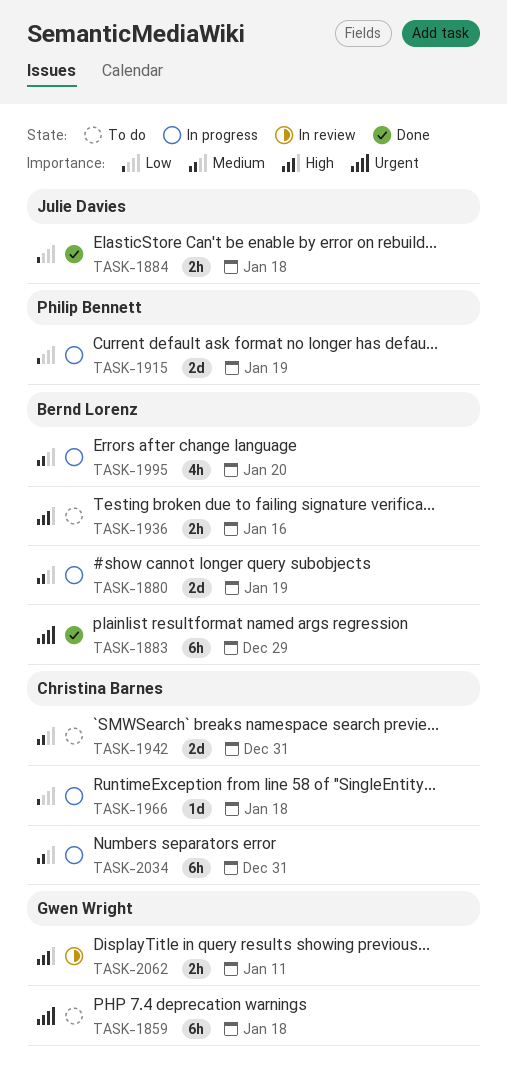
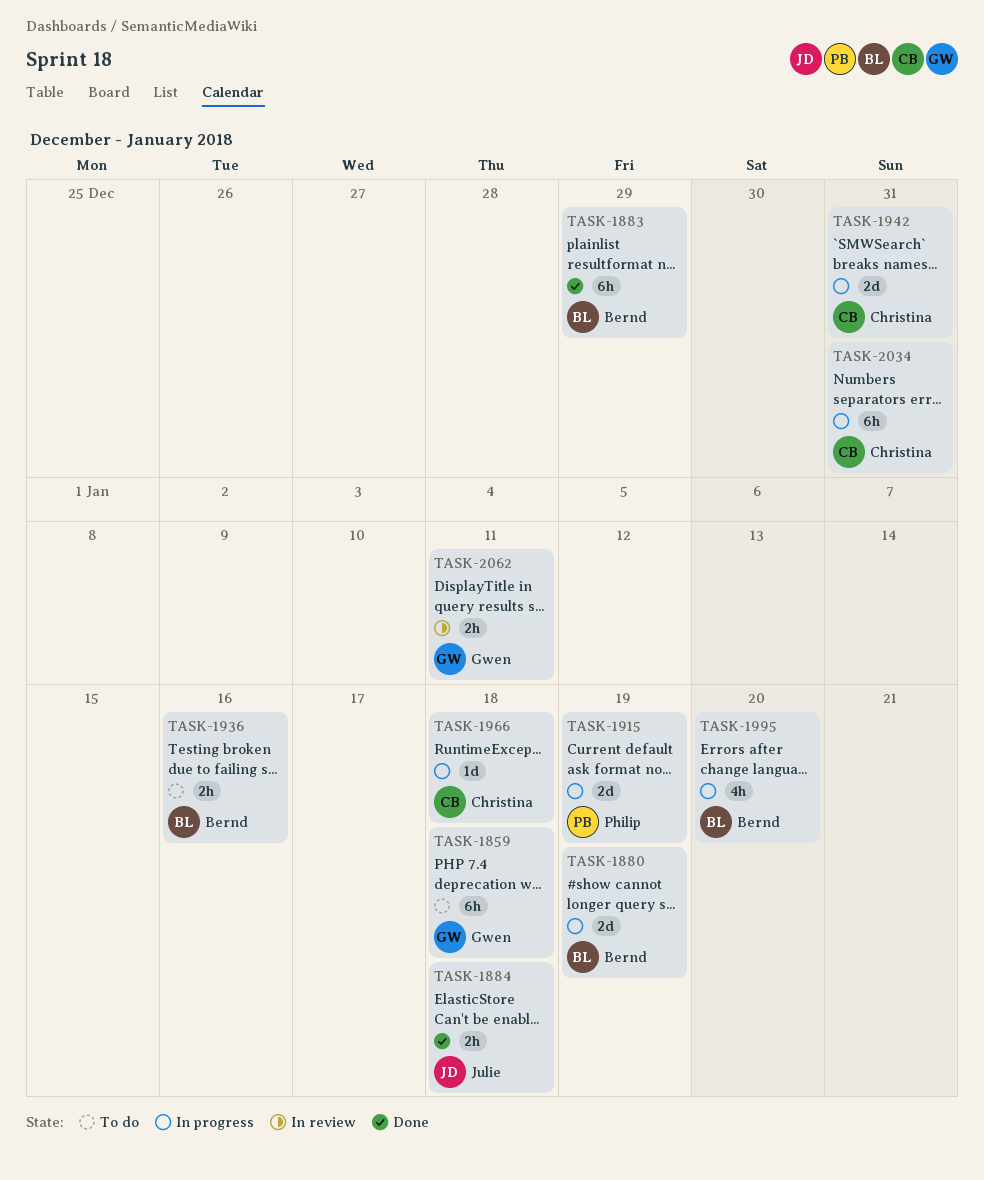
TASK-1942, status: To do -> In progress

